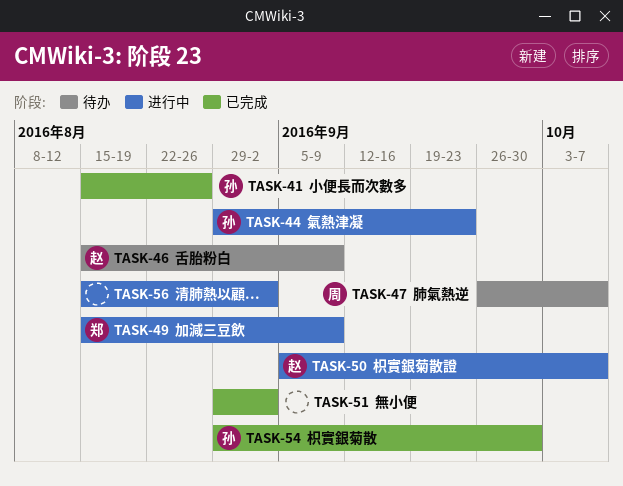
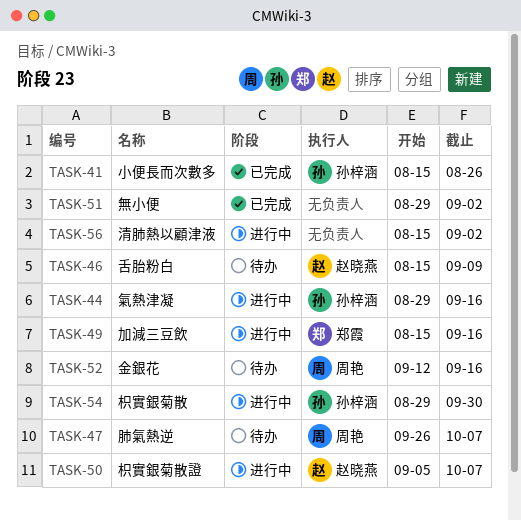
TASK-44, due: Sep 23 -> Sep 16
TASK-49, due: Sep 9 -> Sep 16
TASK-52: none -> present
TASK-54, status: 已完成 -> 进行中

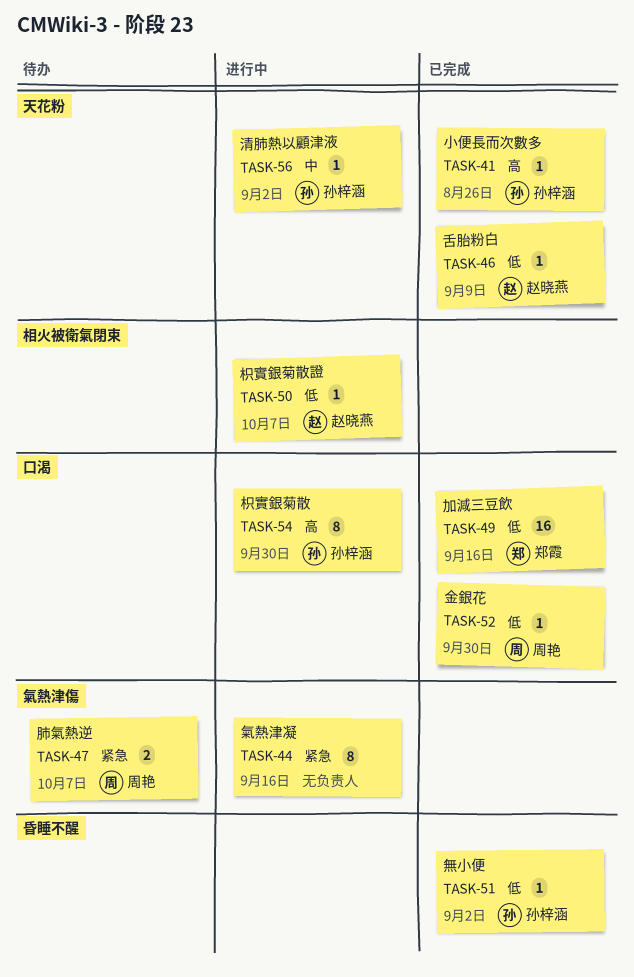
TASK-44, owner: 孙梓涵 -> none
TASK-46, status: 待办 -> 已完成
TASK-49, status: 进行中 -> 已完成
TASK-51, owner: none -> 孙梓涵
TASK-52, status: 待办 -> 已完成
TASK-52, due: Sep 16 -> Sep 30
TASK-56, owner: none -> 孙梓涵

